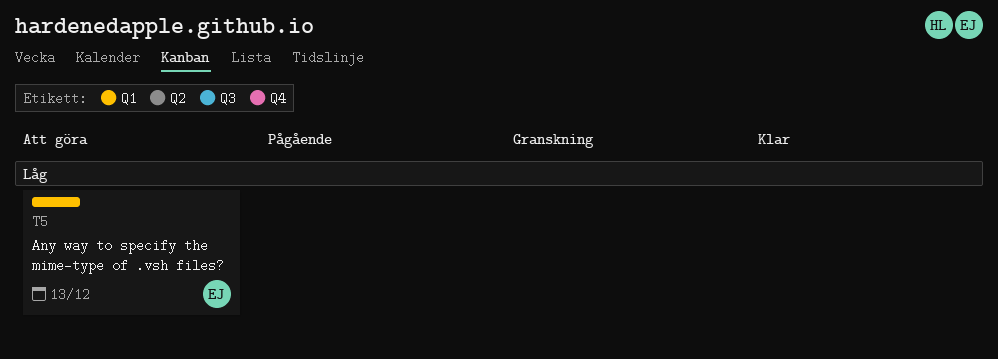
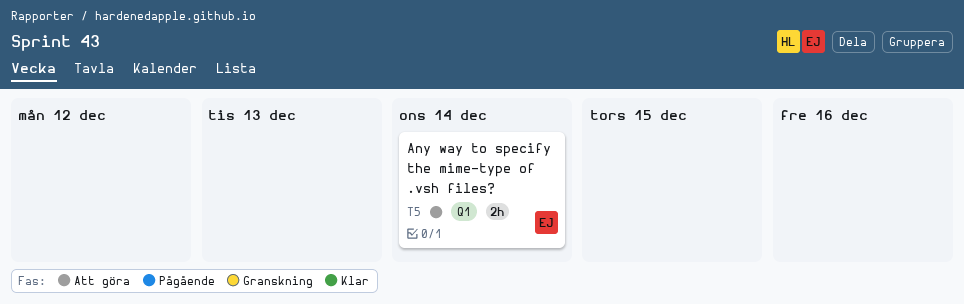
T5, due: Dec 13 -> Dec 14

